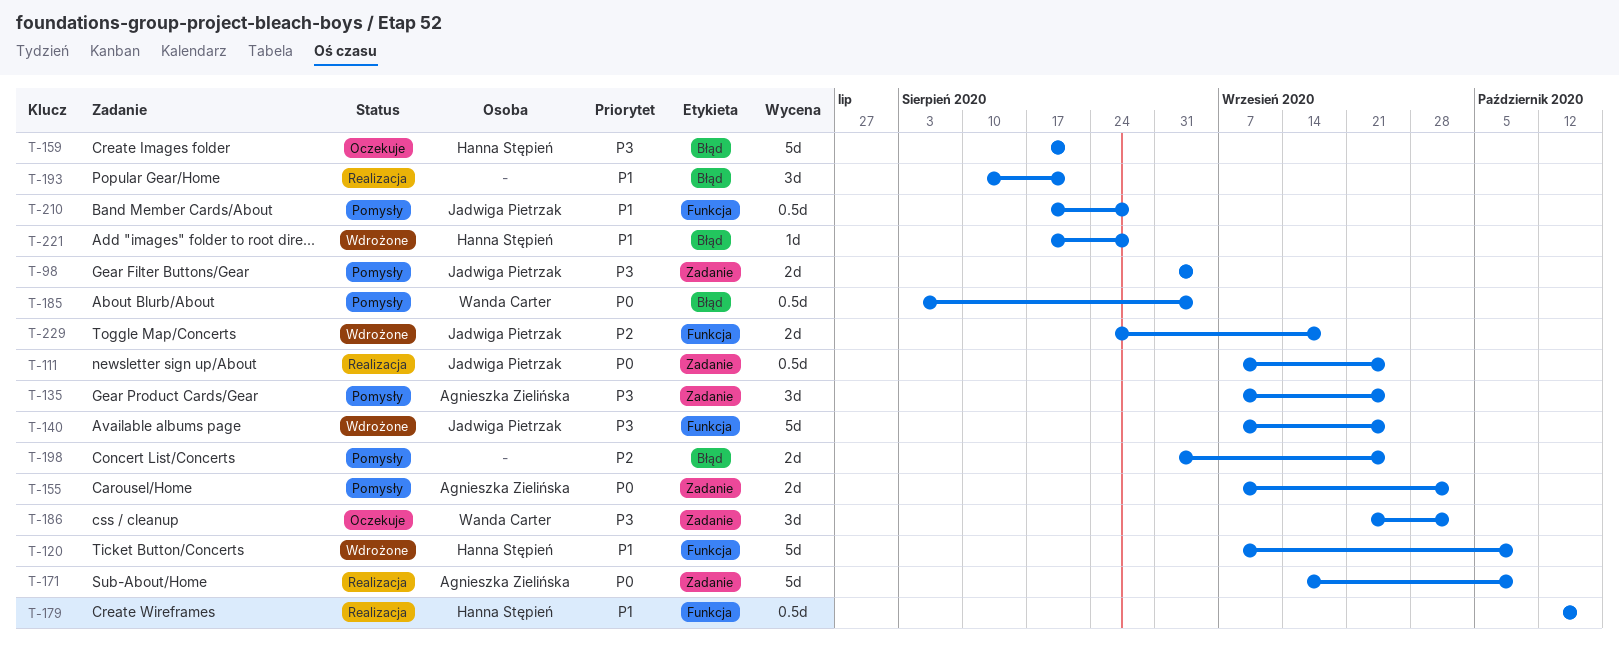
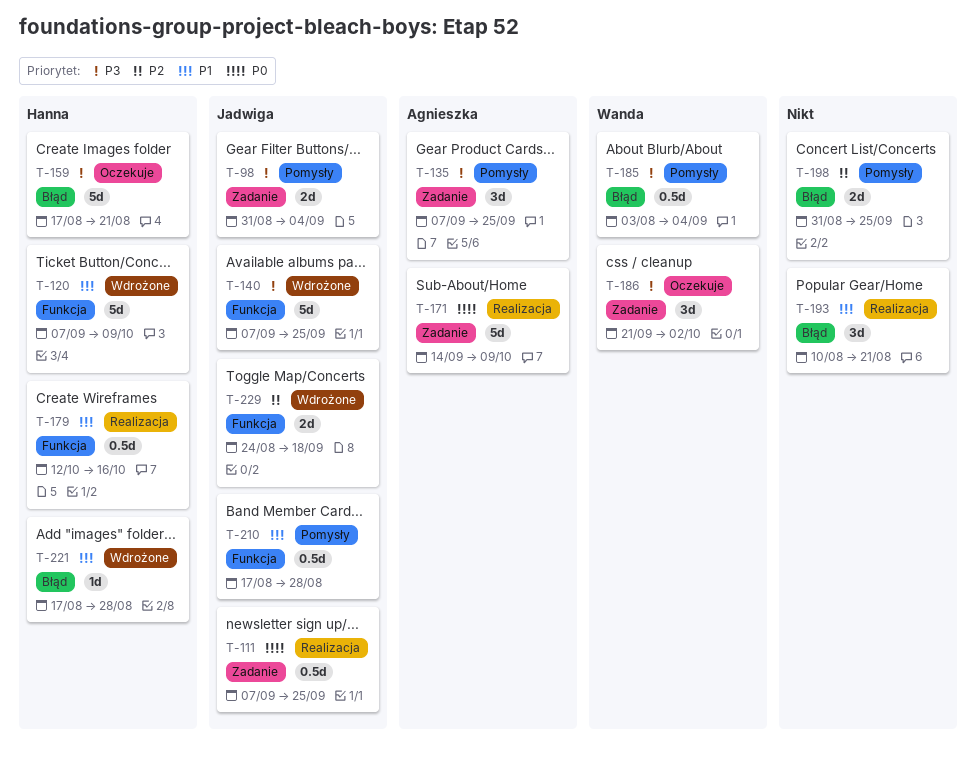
T-155: present -> none
T-185, priority: P0 -> P3

